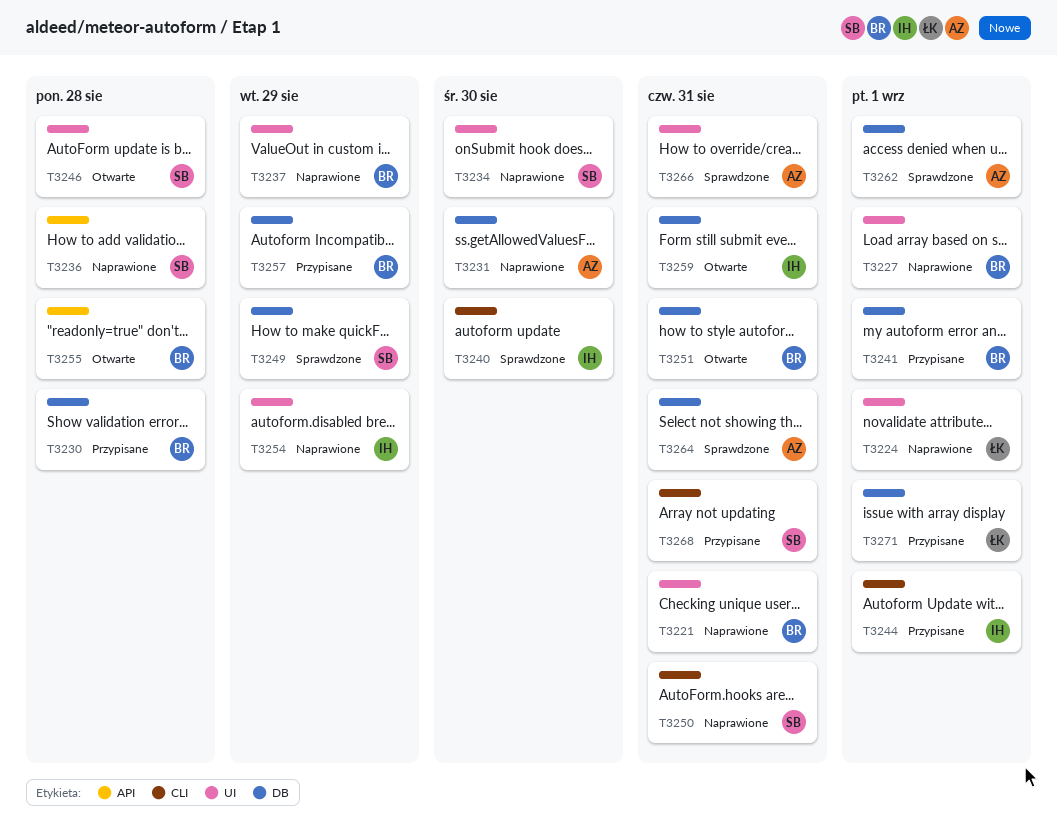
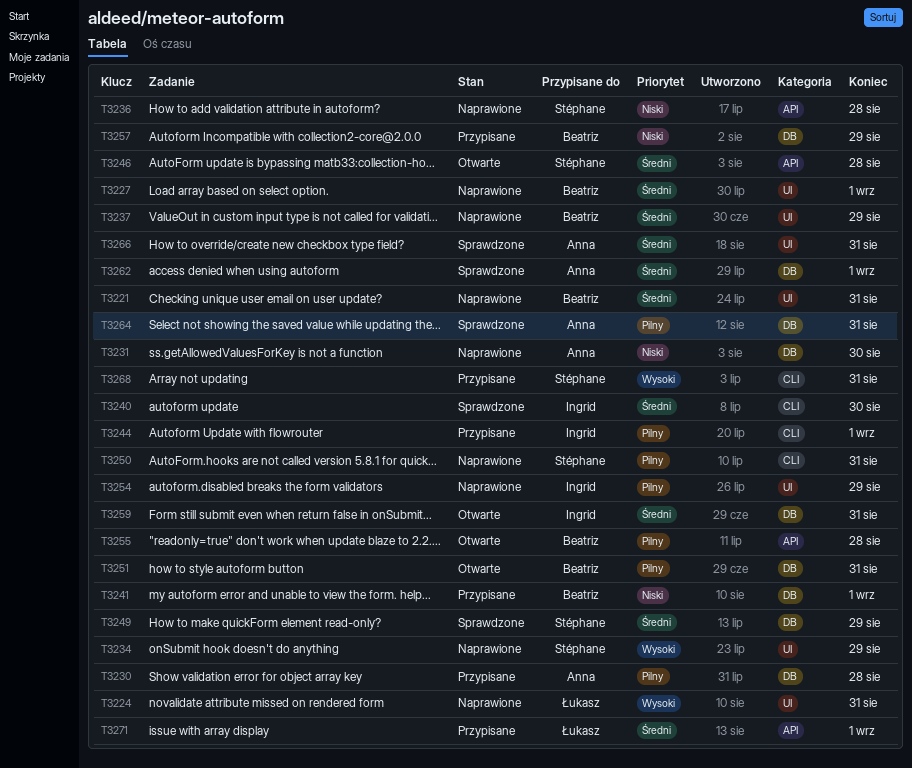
T3224, due: Sep 1 -> Aug 31
T3230, owner: Beatriz -> Anna
T3234, due: Aug 30 -> Aug 29
T3246, label: UI -> API
T3271, label: DB -> API

